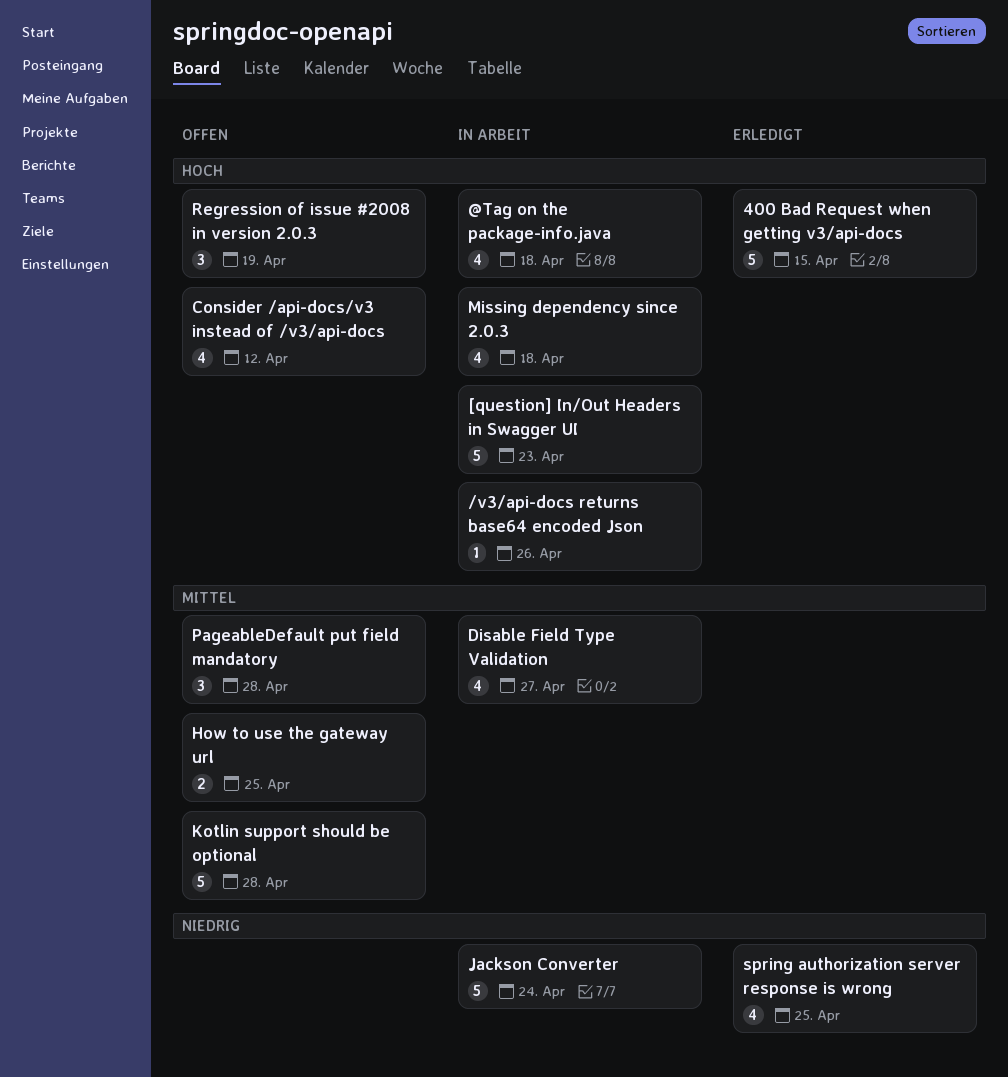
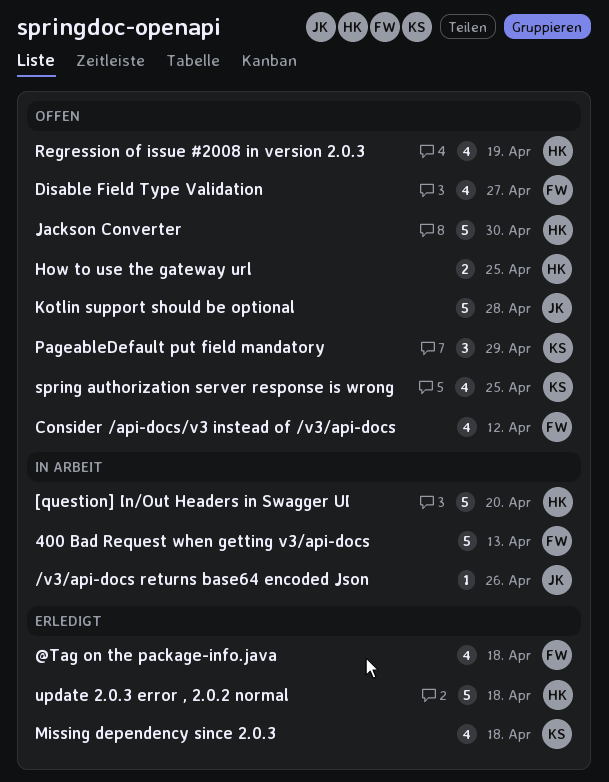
400 Bad Request when getting v3/api-docs, status: Erledigt -> In Arbeit
400 Bad Request when getting v3/api-docs, due: Apr 15 -> Apr 13
@Tag on the package-info.java, status: In Arbeit -> Erledigt
[question] In/Out Headers in Swagger UI, due: Apr 23 -> Apr 20
Disable Field Type Validation, status: In Arbeit -> Offen
Jackson Converter, status: In Arbeit -> Offen
Jackson Converter, due: Apr 24 -> Apr 30
Missing dependency since 2.0.3, status: In Arbeit -> Erledigt
PageableDefault put field mandatory, due: Apr 28 -> Apr 29
Regression of issue #2008 in version 2.0.3, estimate: 3 -> 4
spring authorization server response is wrong, status: Erledigt -> Offen
update 2.0.3 error , 2.0.2 normal: none -> present

